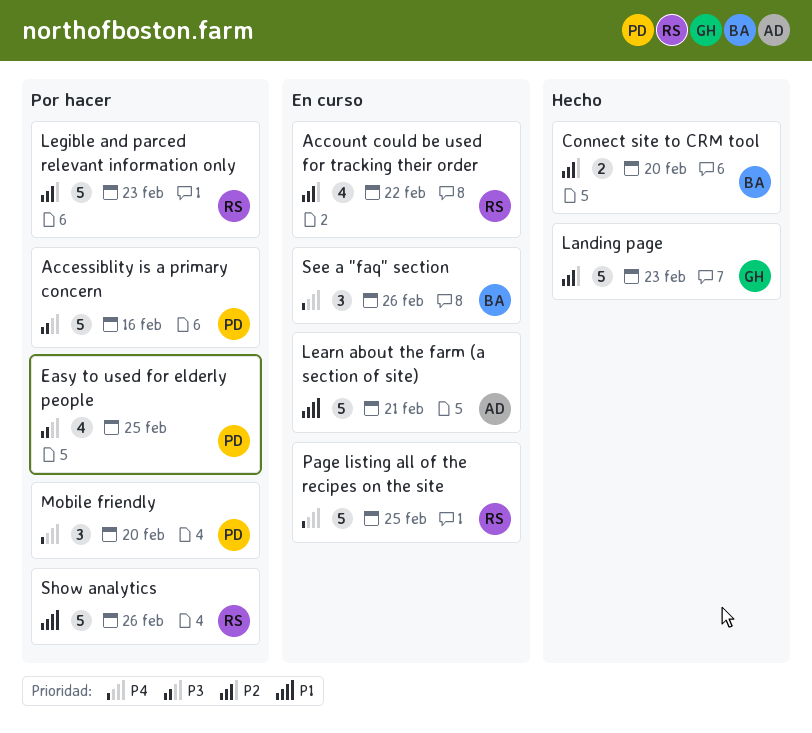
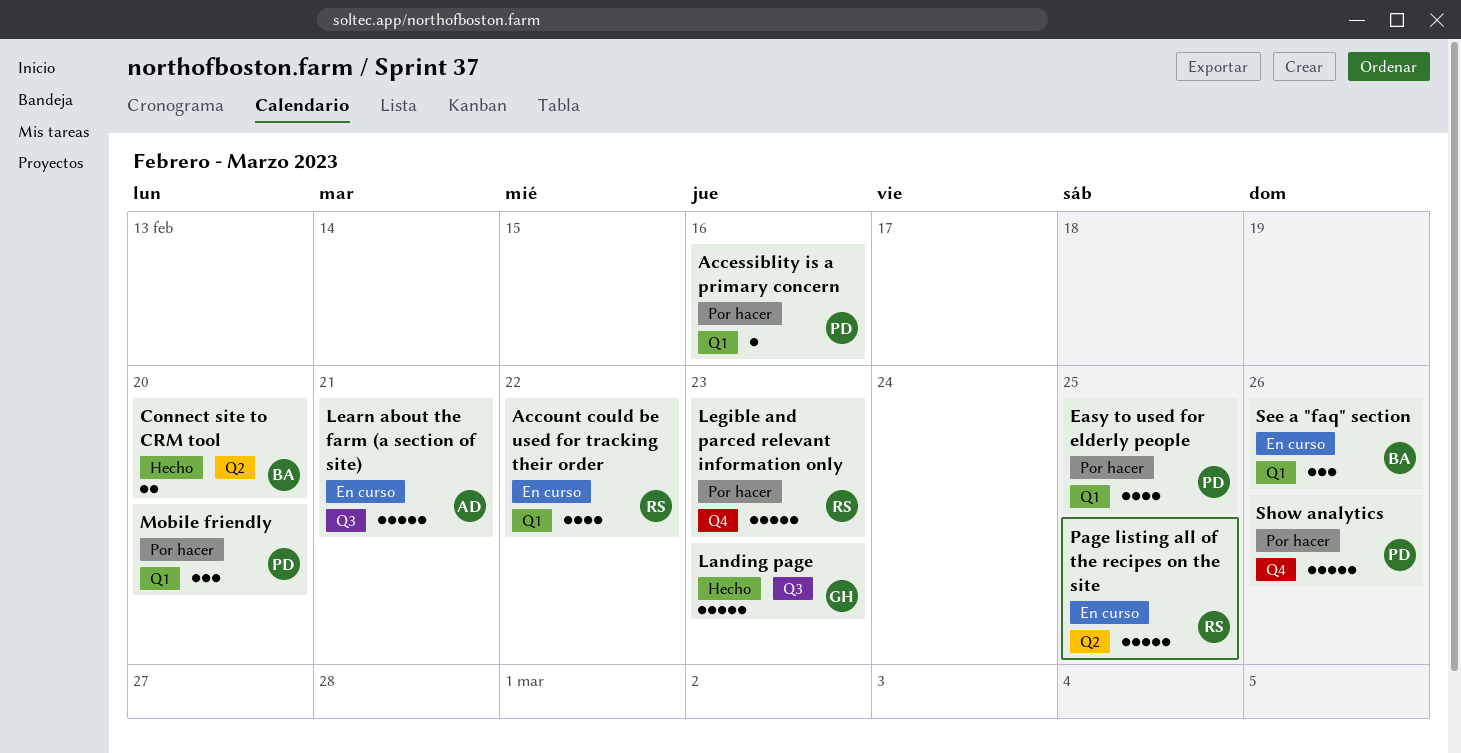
Accessiblity is a primary concern, estimate: 5 -> 1
Show analytics, owner: RS -> PD

